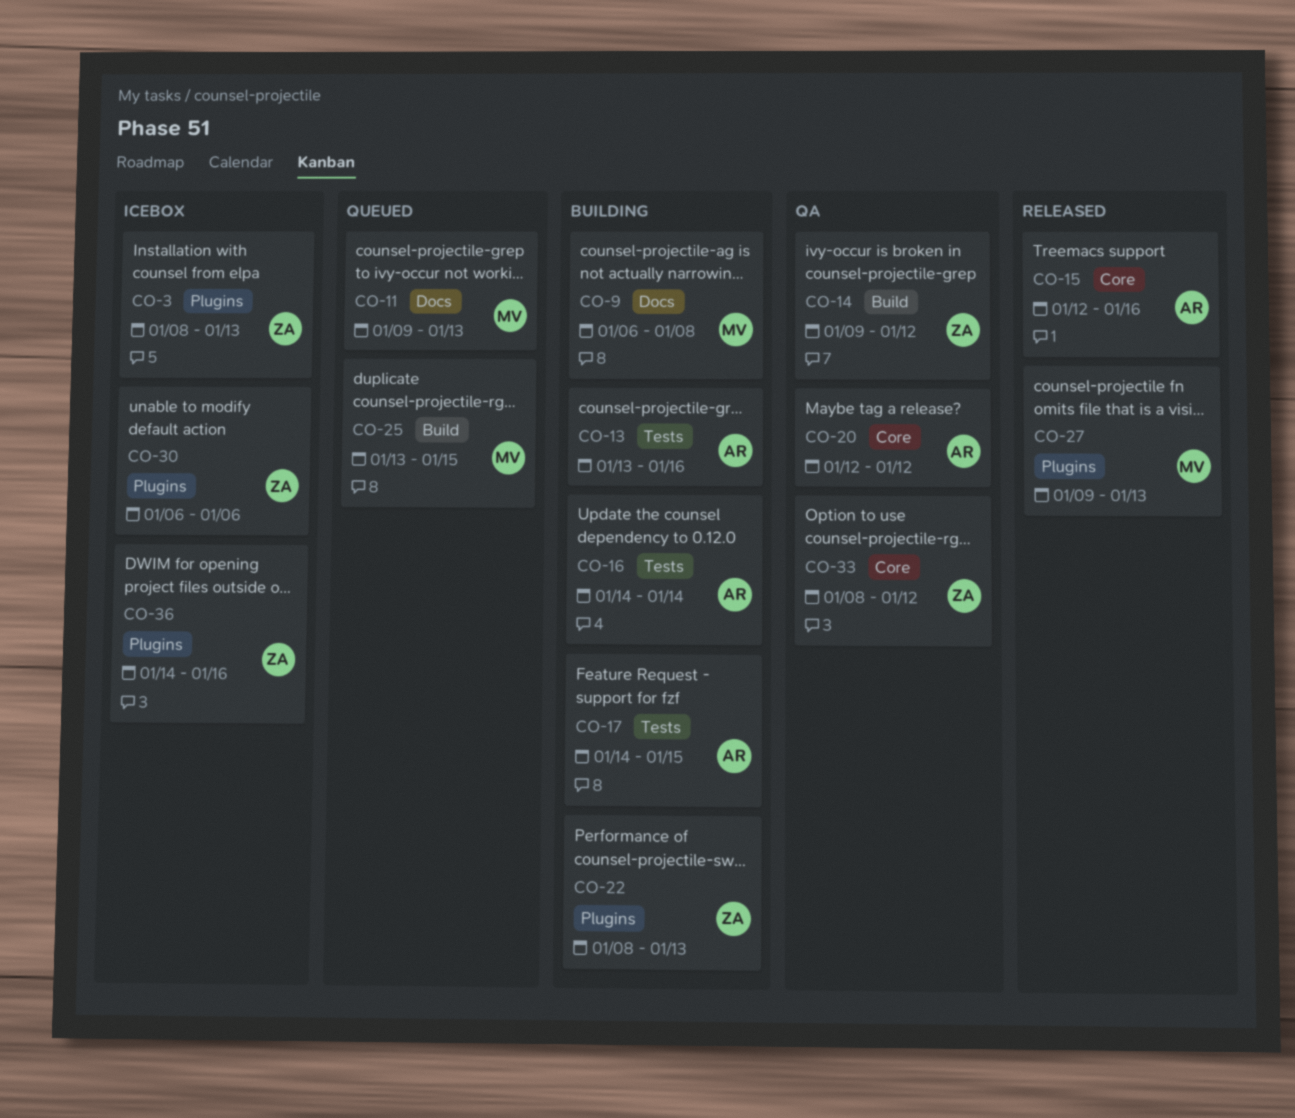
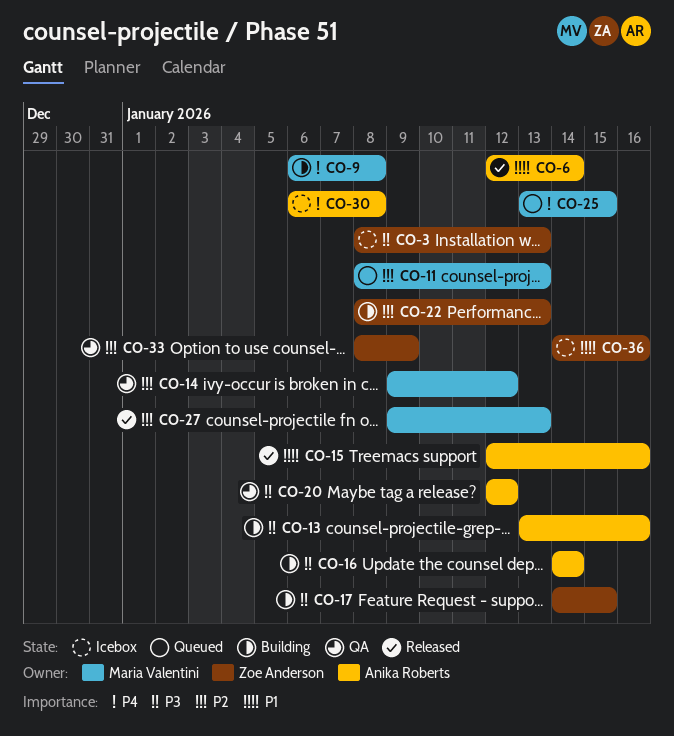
CO-6: none -> present
CO-11, start: Jan 9 -> Jan 8
CO-14, owner: Zoe Anderson -> Maria Valentini
CO-17, owner: Anika Roberts -> Zoe Anderson
CO-30, owner: Zoe Anderson -> Anika Roberts
CO-30, due: Jan 6 -> Jan 8
CO-33, due: Jan 12 -> Jan 9

